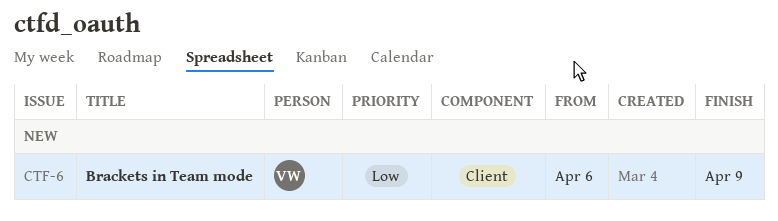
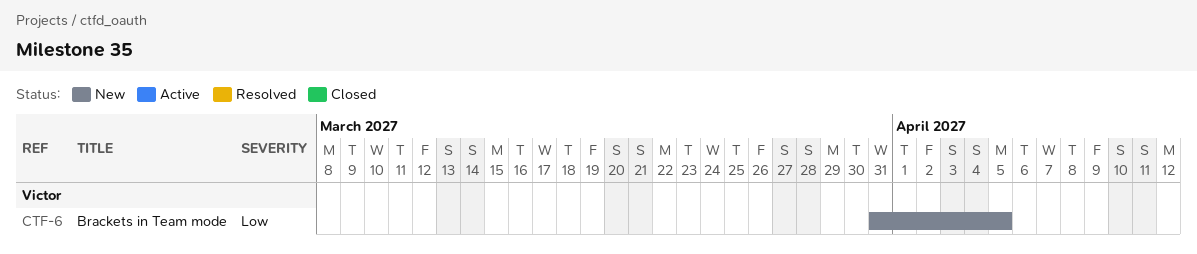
CTF-6, start: Apr 6 -> Mar 31
CTF-6, due: Apr 9 -> Apr 5

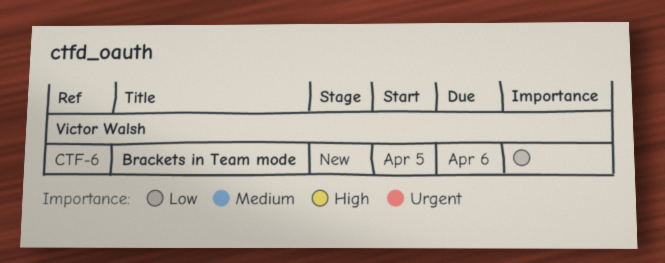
CTF-6, start: Mar 31 -> Apr 5
CTF-6, due: Apr 5 -> Apr 6

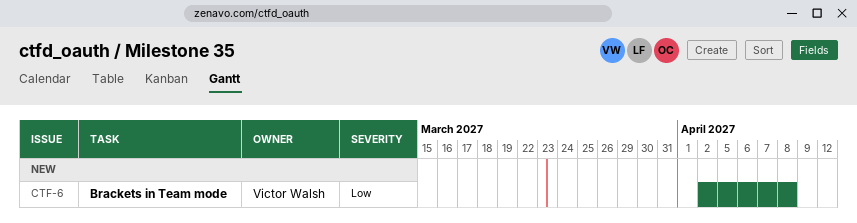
CTF-6, start: Apr 5 -> Apr 2
CTF-6, due: Apr 6 -> Apr 8

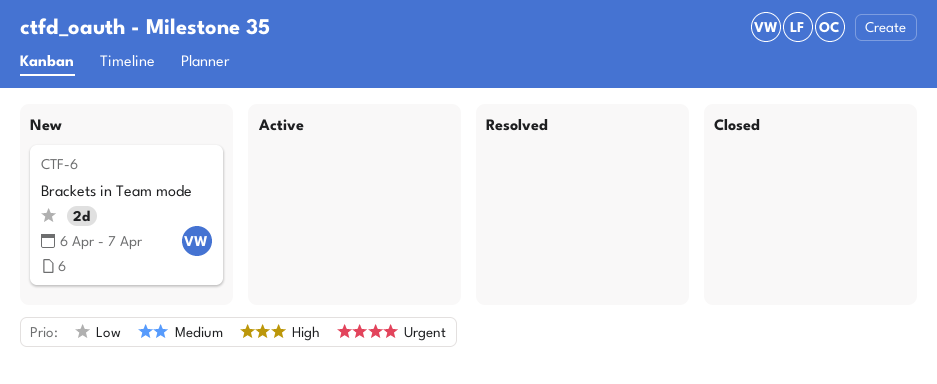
CTF-6, start: Apr 2 -> Apr 6
CTF-6, due: Apr 8 -> Apr 7

